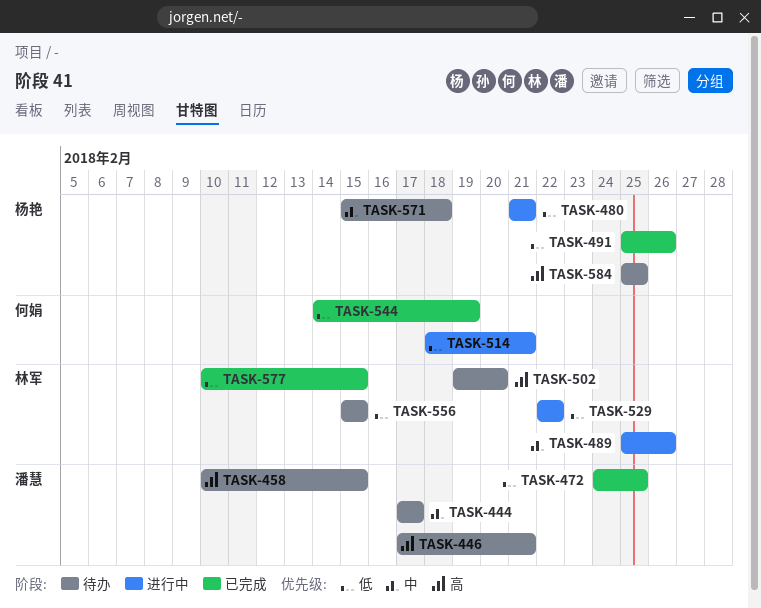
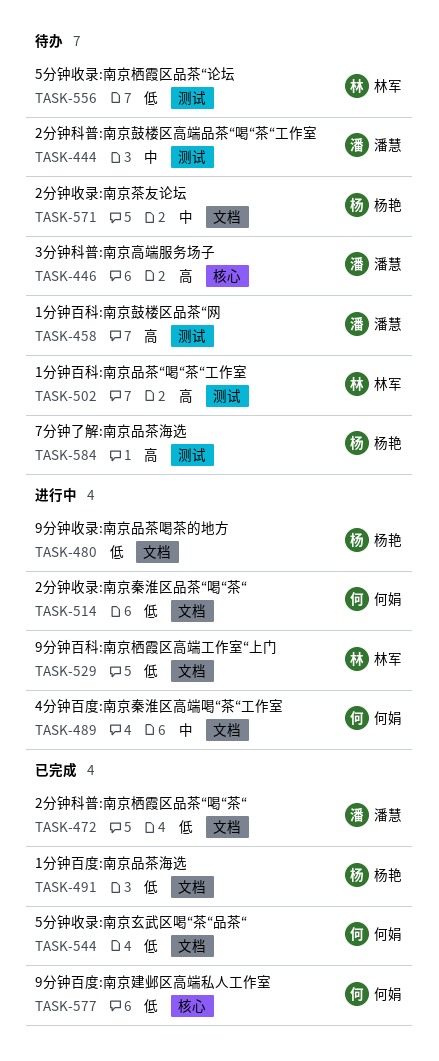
TASK-489, owner: 林军 -> 何娟
TASK-577, owner: 林军 -> 何娟

